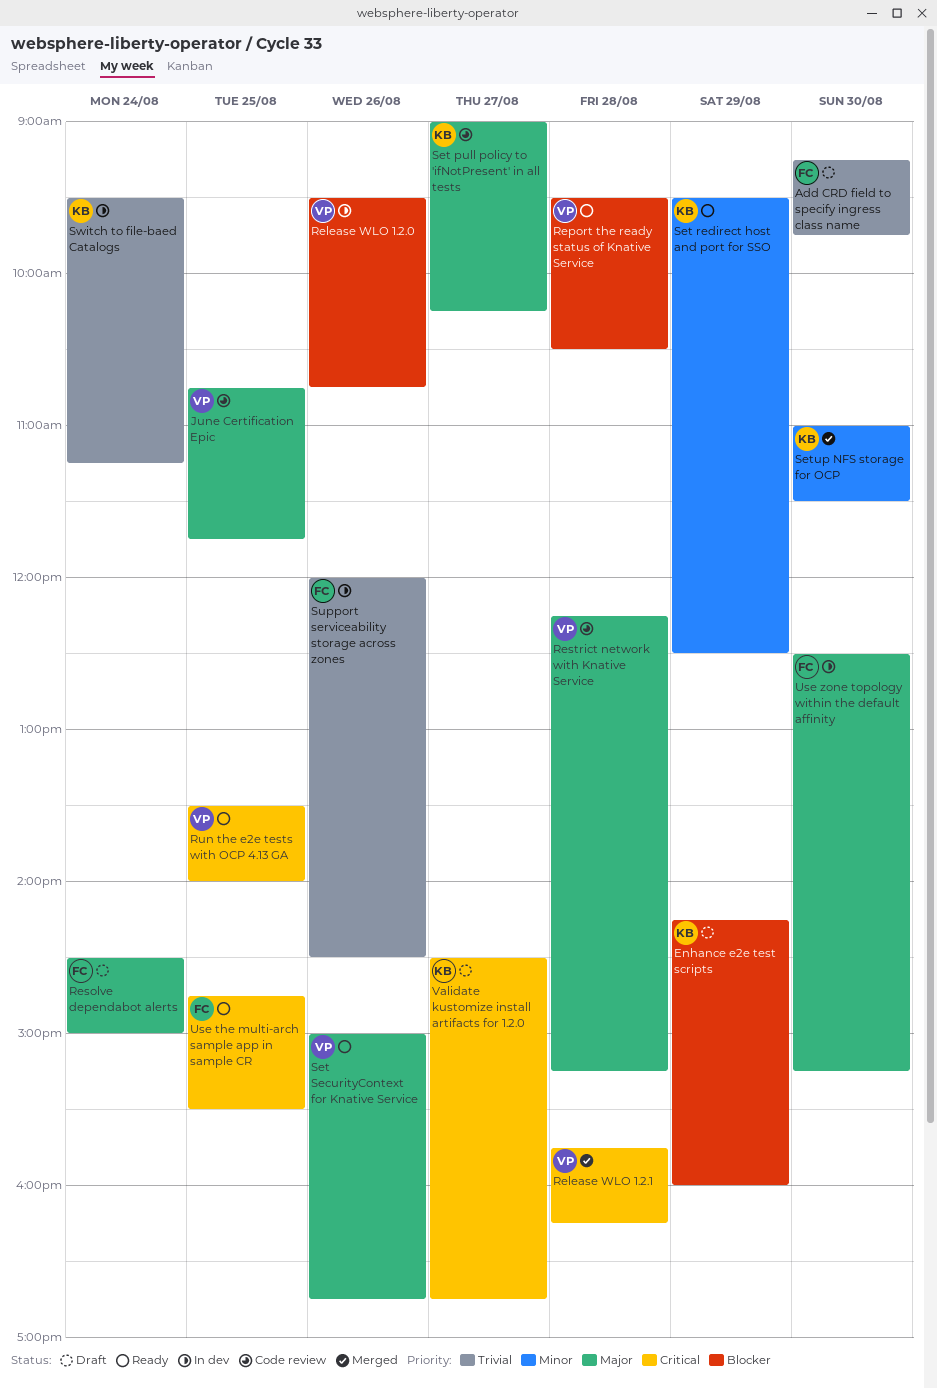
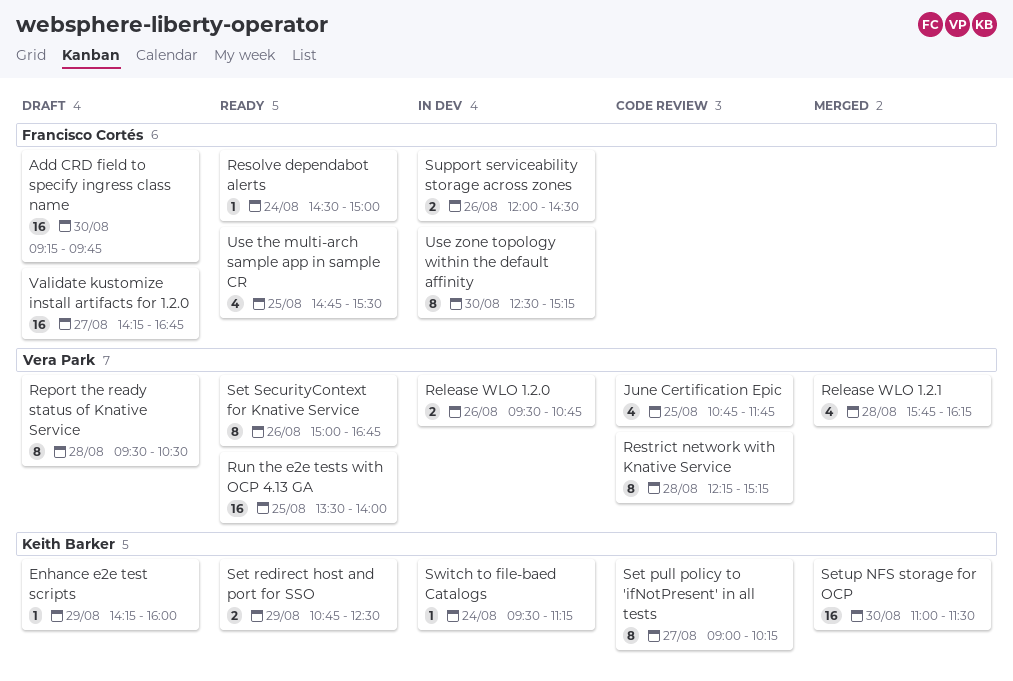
Report the ready status of Knative Service, status: Ready -> Draft
Resolve dependabot alerts, status: Draft -> Ready
Set redirect host and port for SSO, begins: 09:30 -> 10:45
Validate kustomize install artifacts for 1.2.0, owner: Keith Barker -> Francisco Cortés
Validate kustomize install artifacts for 1.2.0, begins: 14:30 -> 14:15

